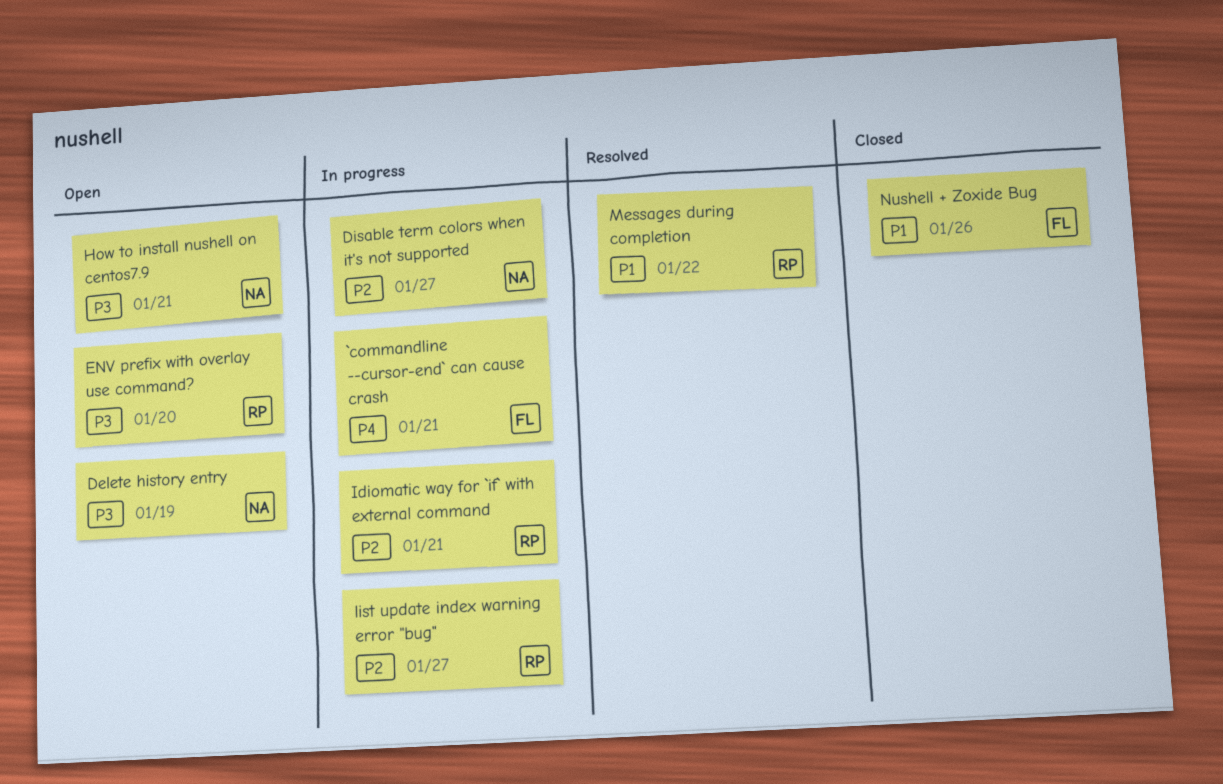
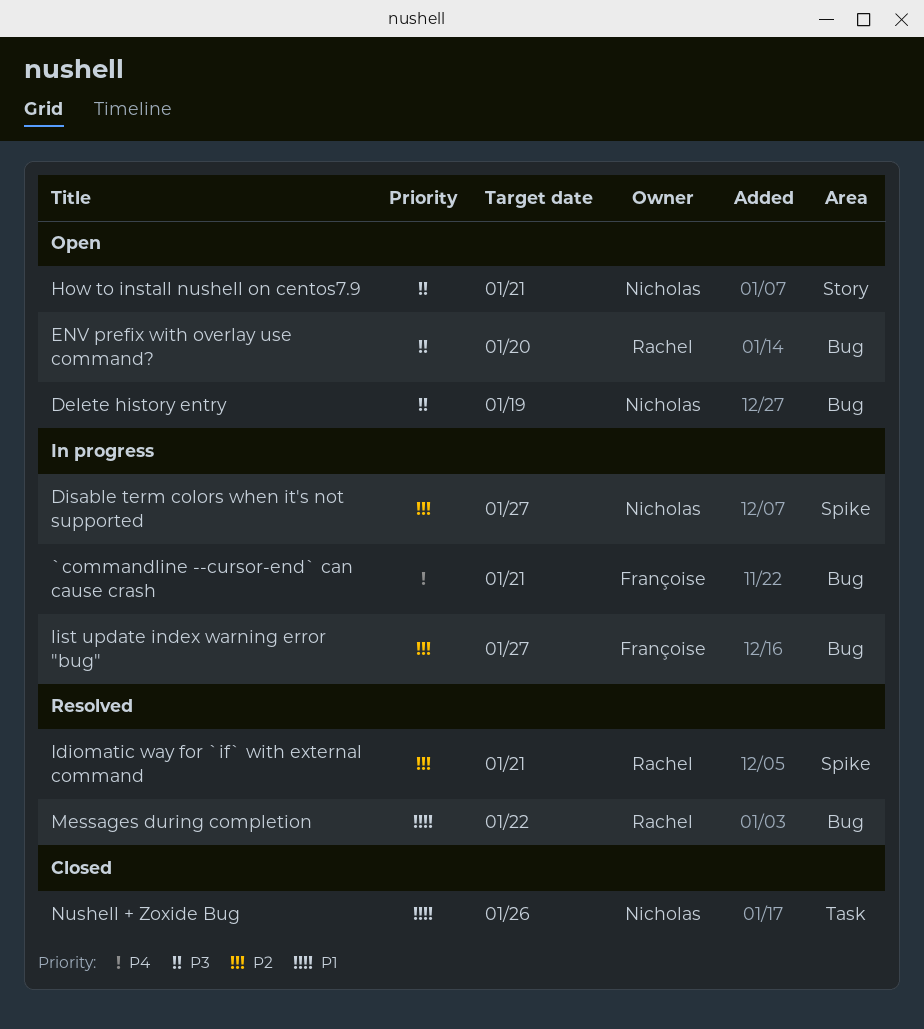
Idiomatic way for `if` with external command, status: In progress -> Resolved
list update index warning error "bug", owner: Rachel -> Françoise
Nushell + Zoxide Bug, owner: Françoise -> Nicholas

